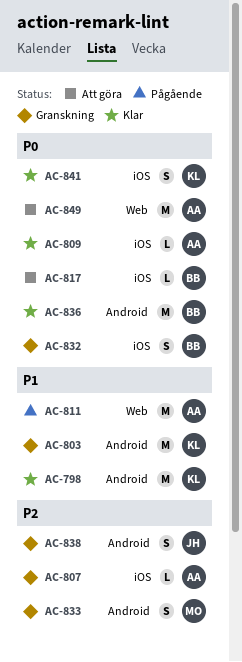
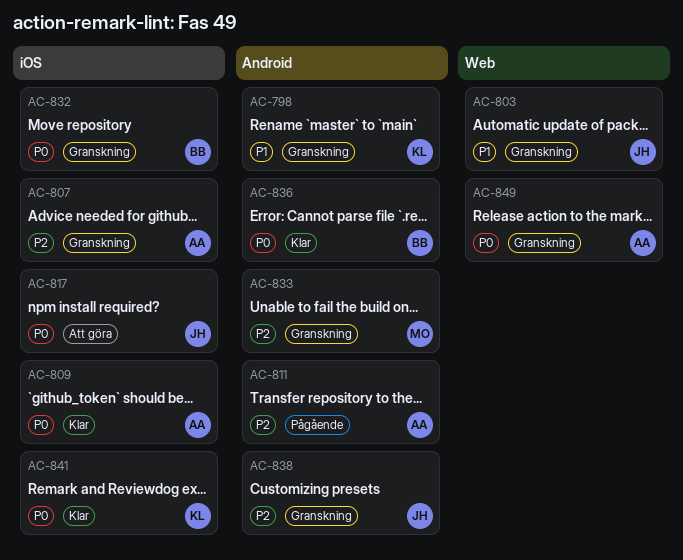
AC-798, status: Klar -> Granskning
AC-803, owner: KL -> JH
AC-803, label: Android -> Web
AC-811, priority: P1 -> P2
AC-811, label: Web -> Android
AC-817, owner: BB -> JH
AC-849, status: Att göra -> Granskning

